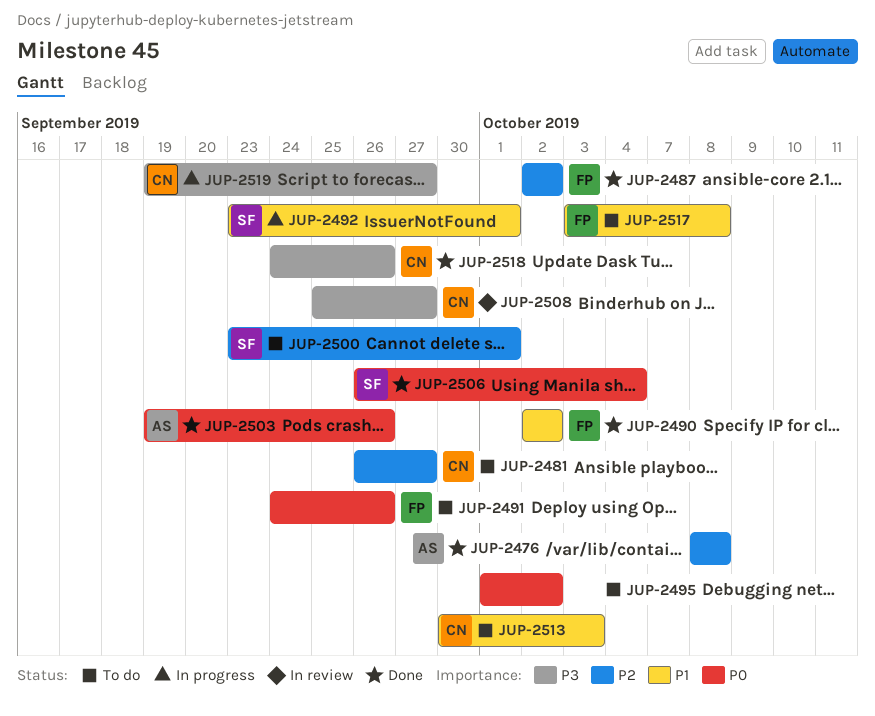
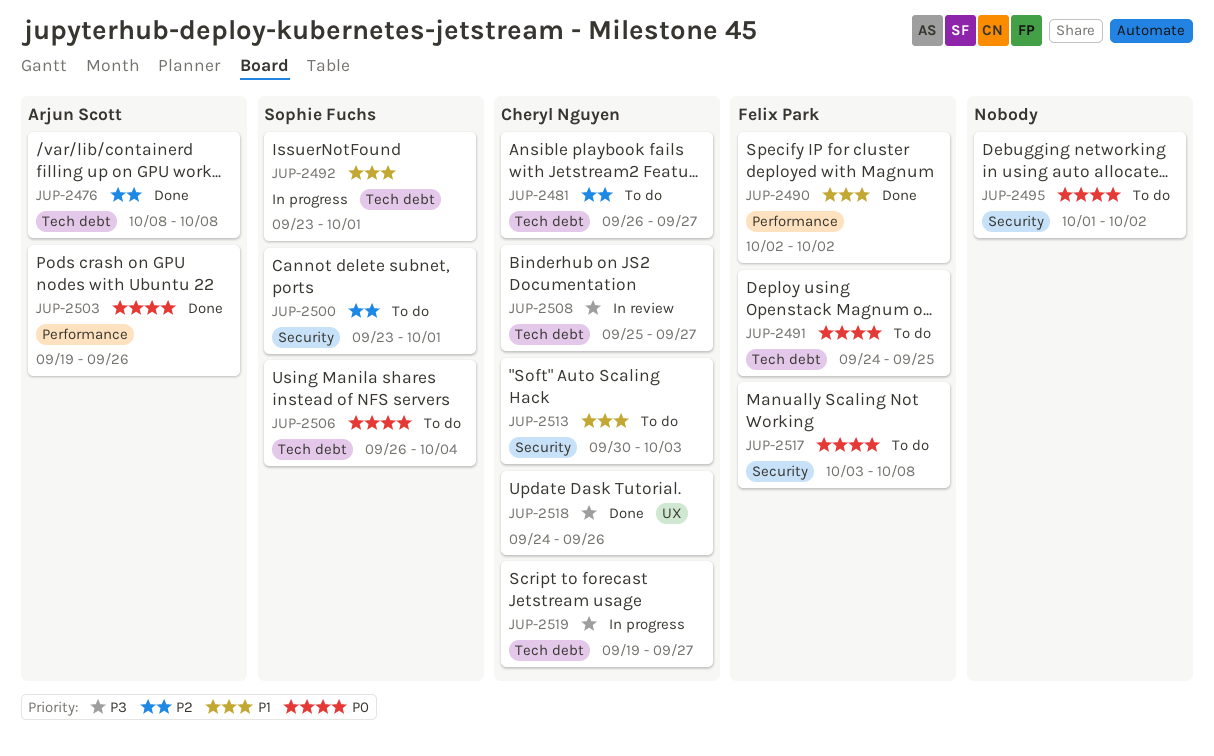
JUP-2487: present -> none
JUP-2491, due: Sep 26 -> Sep 25
JUP-2506, status: Done -> To do
JUP-2517, priority: P1 -> P0

